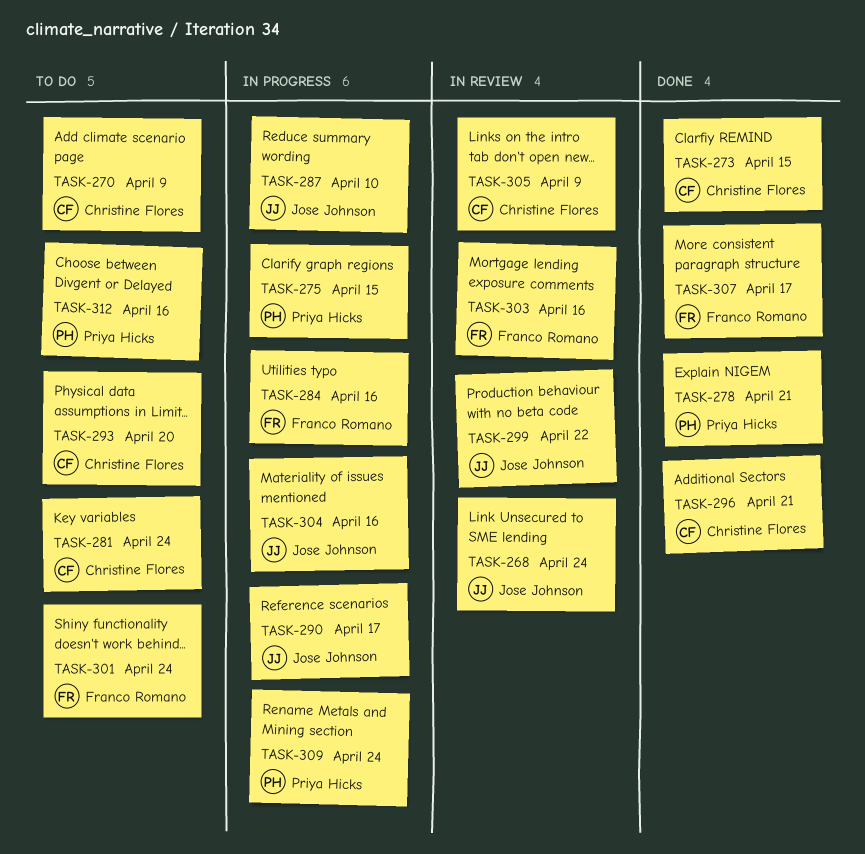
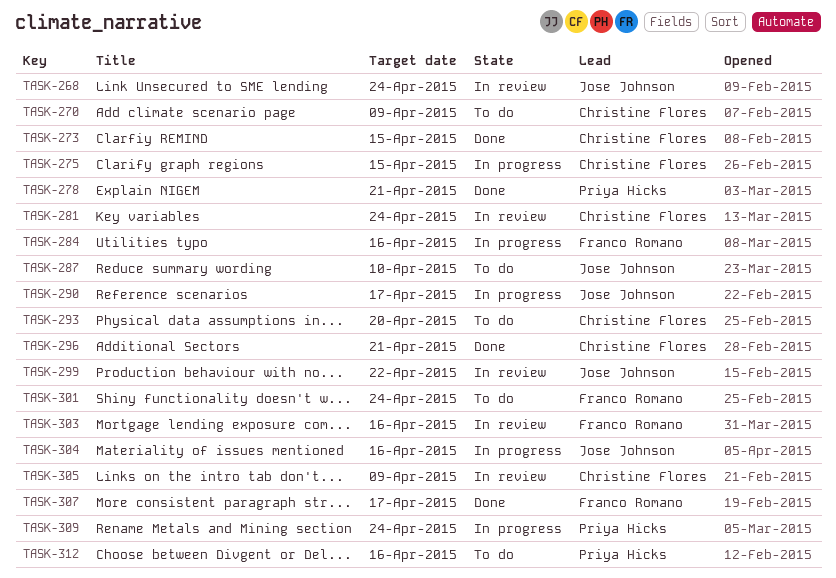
TASK-275, owner: Priya Hicks -> Christine Flores
TASK-281, status: To do -> In review
TASK-287, status: In progress -> To do

